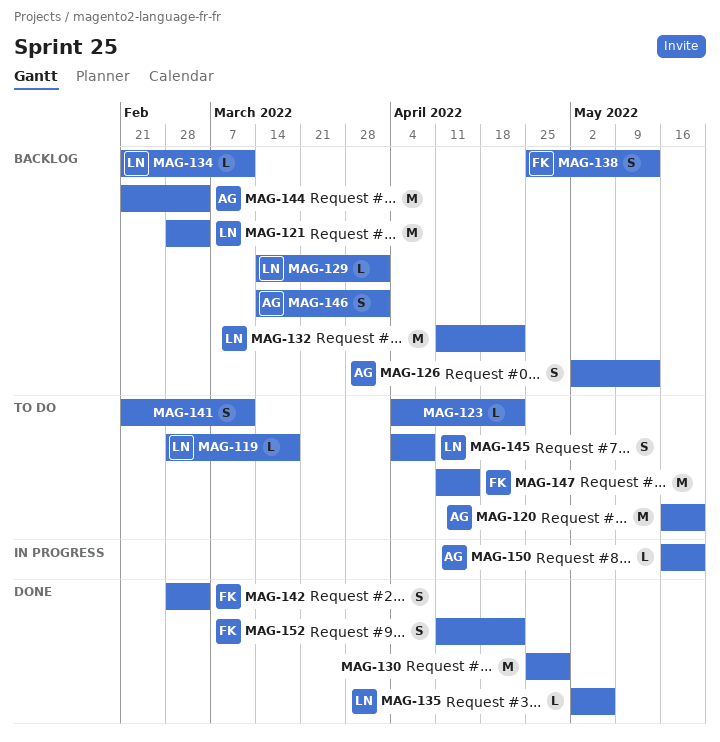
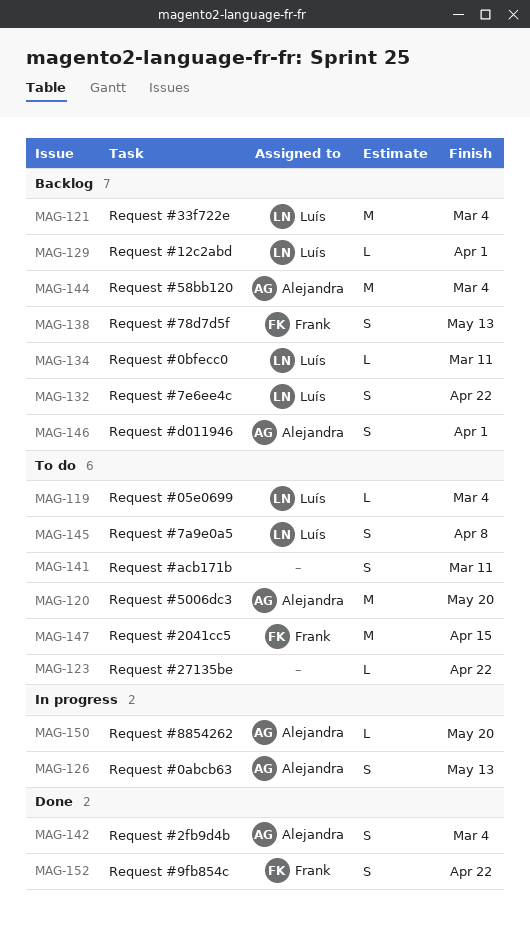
MAG-119, due: Mar 18 -> Mar 4
MAG-126, status: Backlog -> In progress
MAG-130: present -> none
MAG-132, estimate: M -> S
MAG-135: present -> none
MAG-142, owner: Frank -> Alejandra

